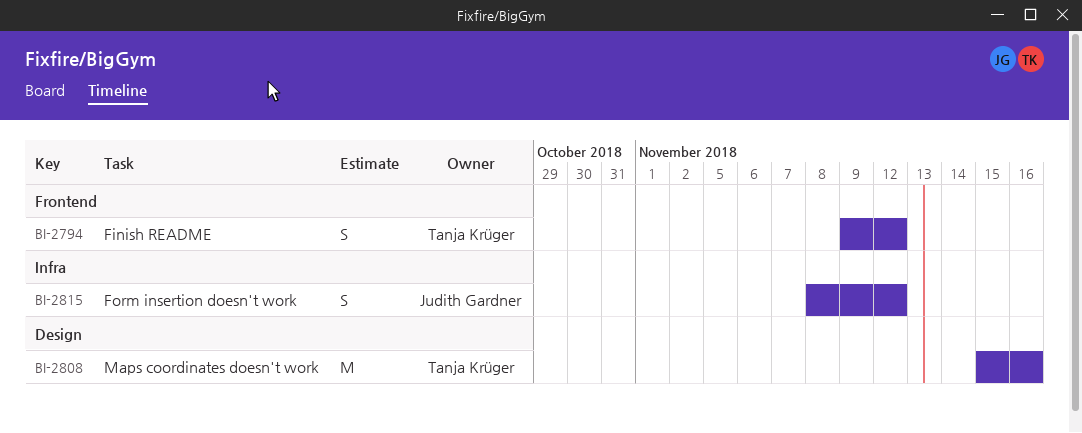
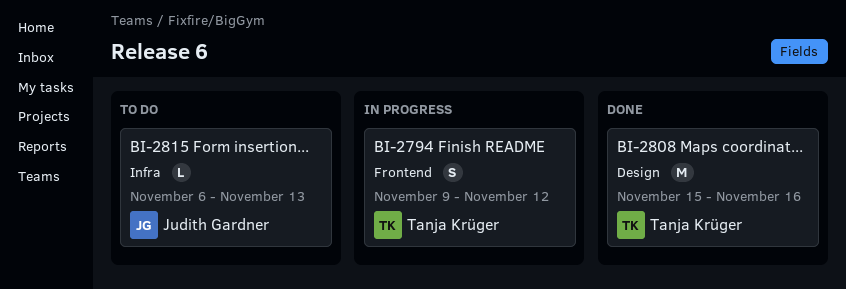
BI-2815, estimate: S -> L
BI-2815, start: Nov 8 -> Nov 6
BI-2815, due: Nov 12 -> Nov 13

